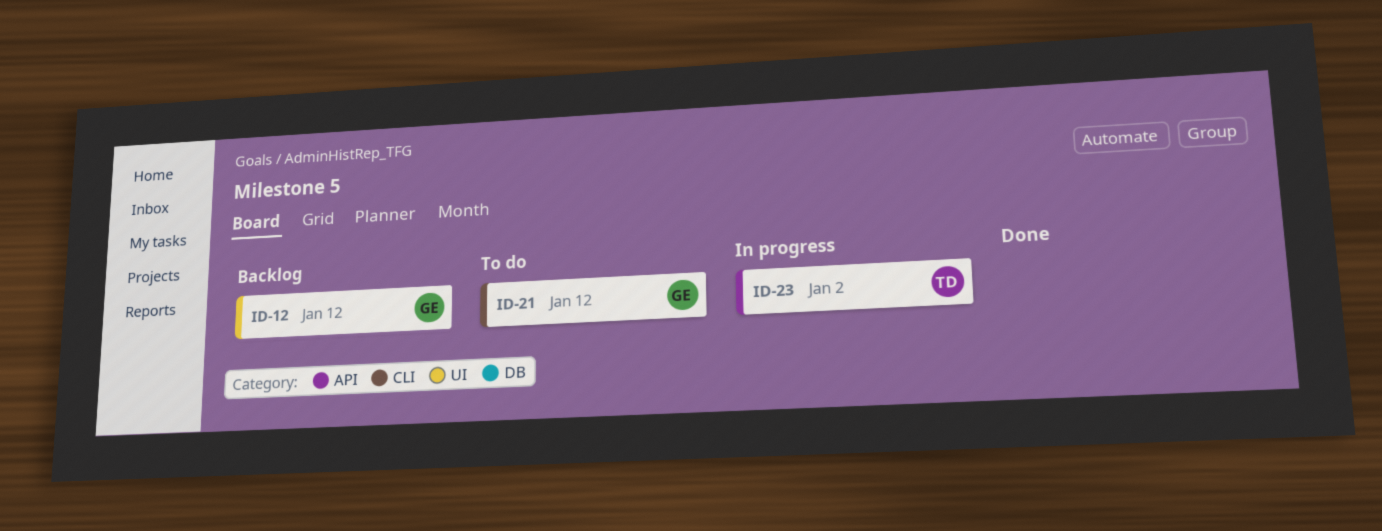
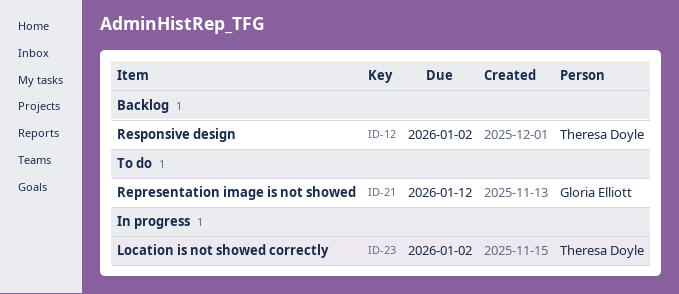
ID-12, owner: Gloria Elliott -> Theresa Doyle
ID-12, due: Jan 12 -> Jan 2

